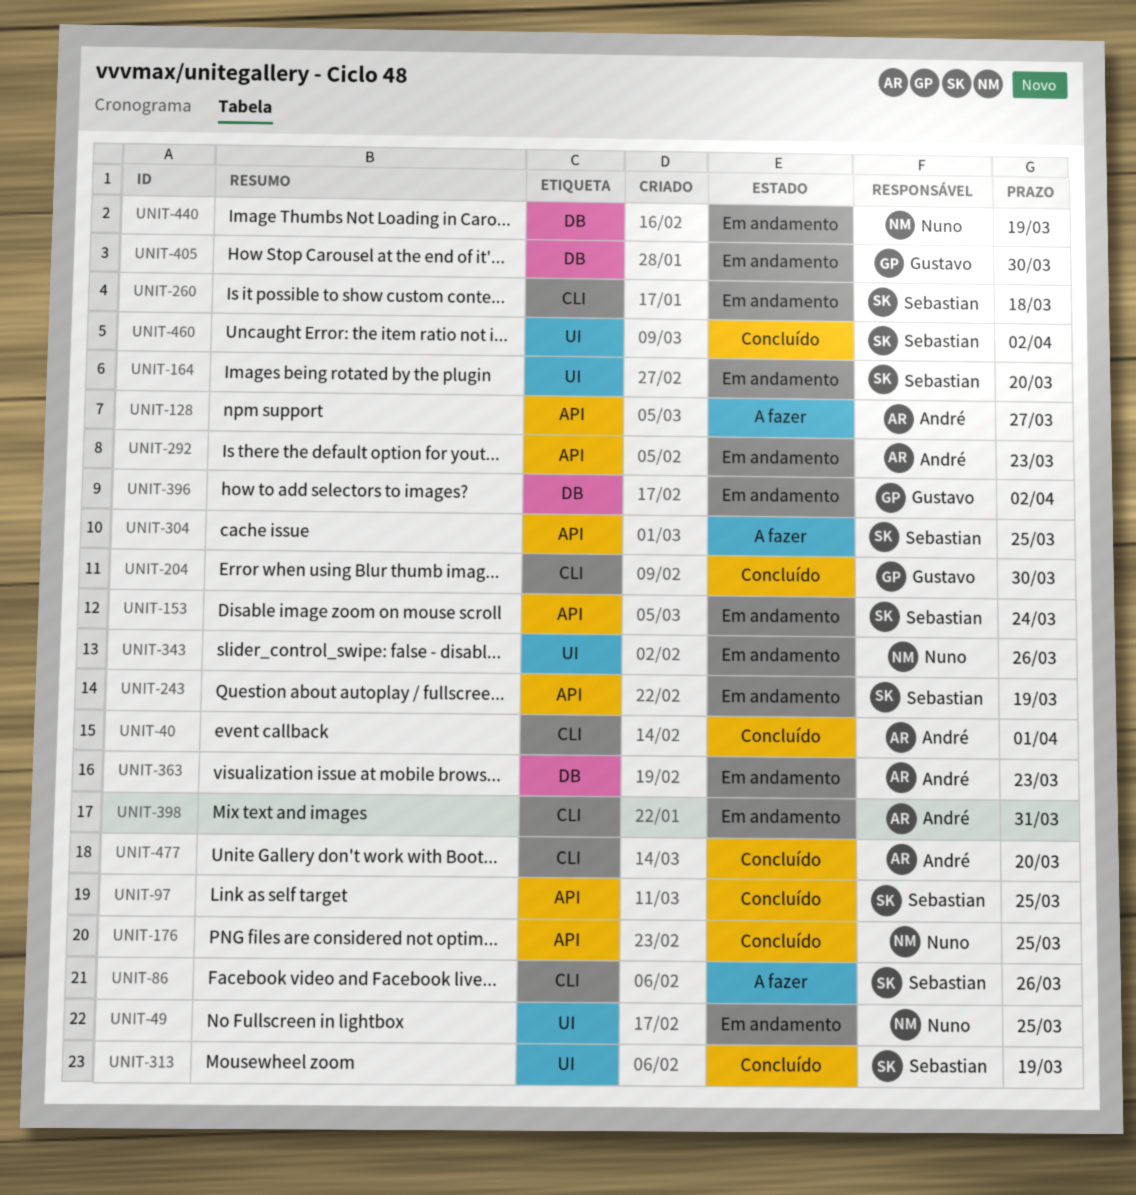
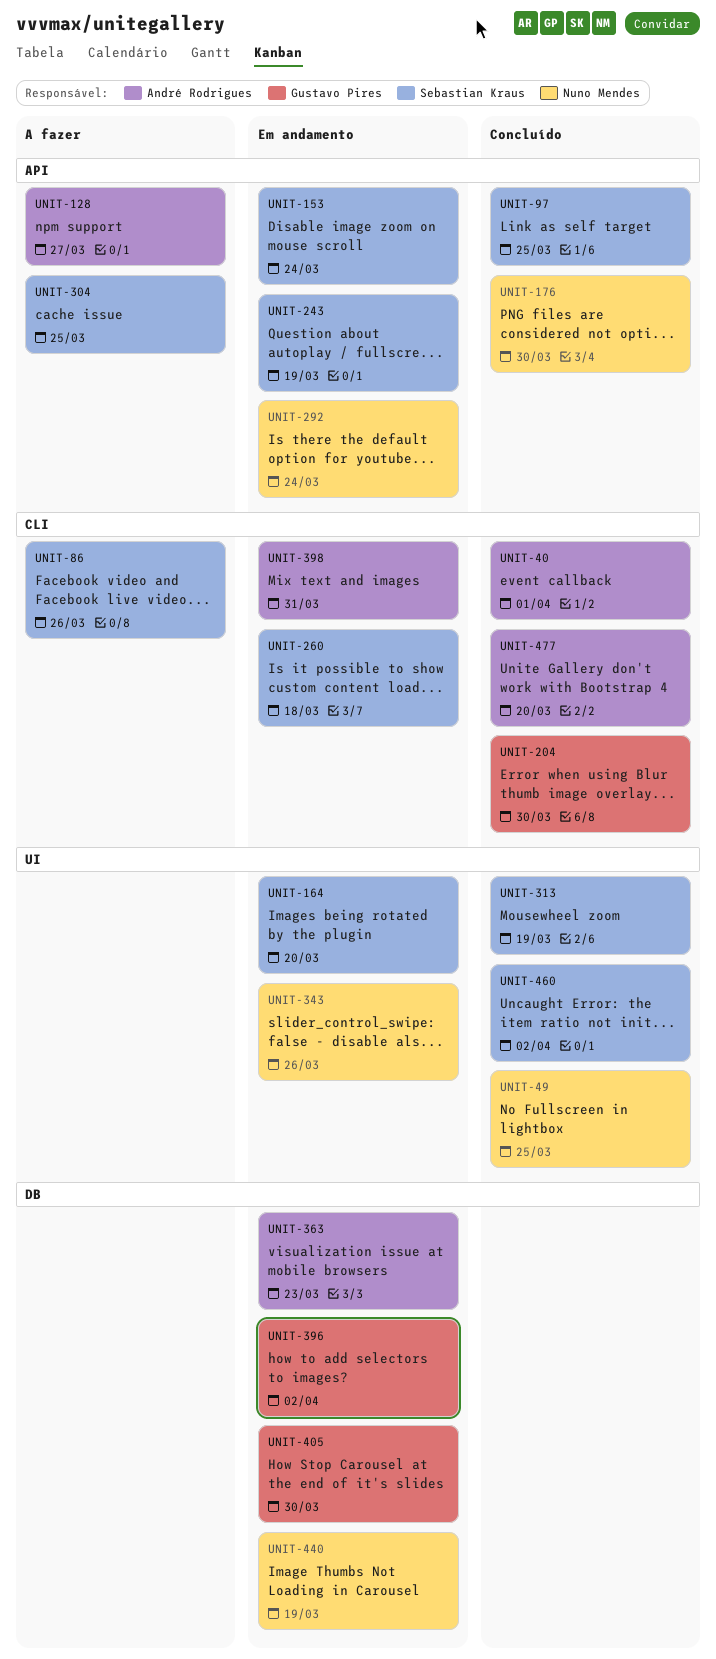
UNIT-49, status: Em andamento -> Concluído
UNIT-176, due: Mar 25 -> Mar 30
UNIT-292, owner: André Rodrigues -> Nuno Mendes
UNIT-292, due: Mar 23 -> Mar 24

